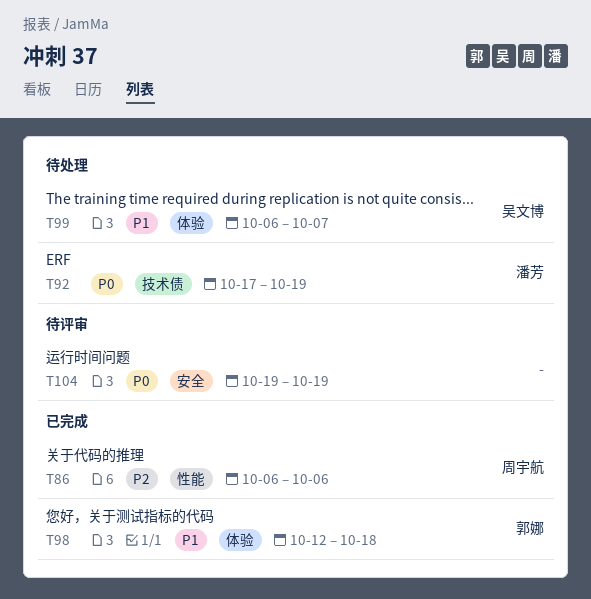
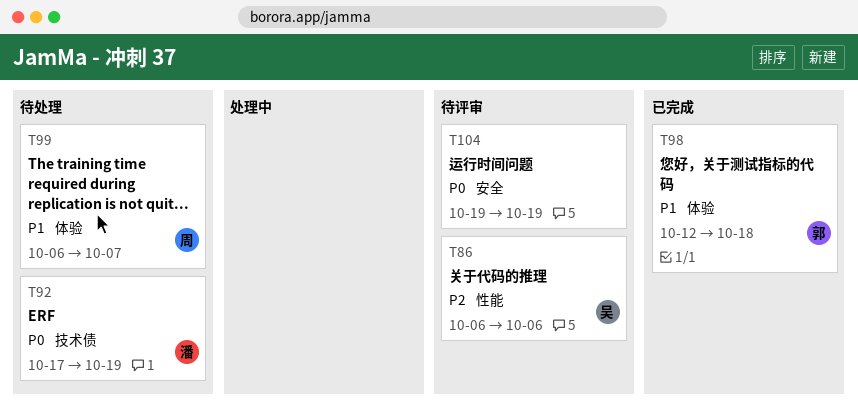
T86, status: 已完成 -> 待评审
T86, owner: 周宇航 -> 吴文博
T99, owner: 吴文博 -> 周宇航

